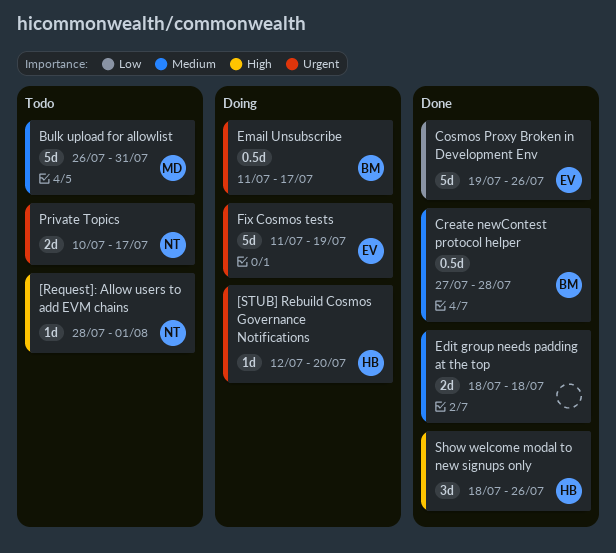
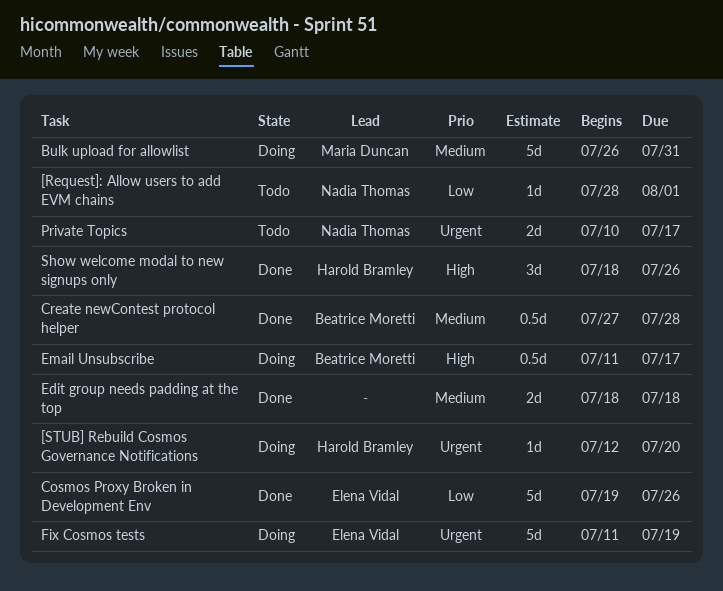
[Request]: Allow users to add EVM chains, priority: High -> Low
Bulk upload for allowlist, status: Todo -> Doing
Email Unsubscribe, priority: Urgent -> High

